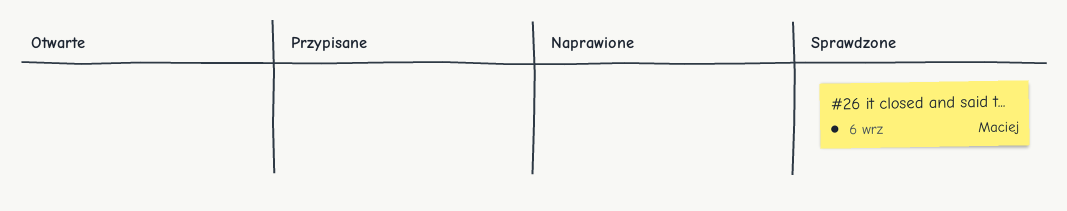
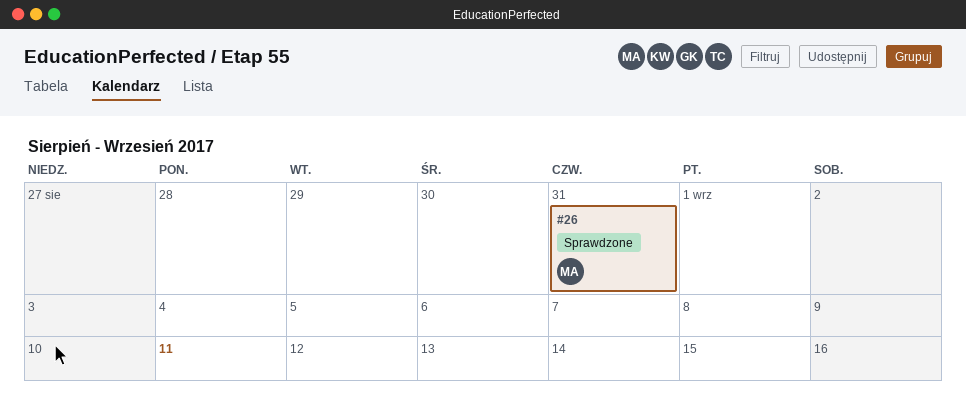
#26, due: Sep 6 -> Aug 31

